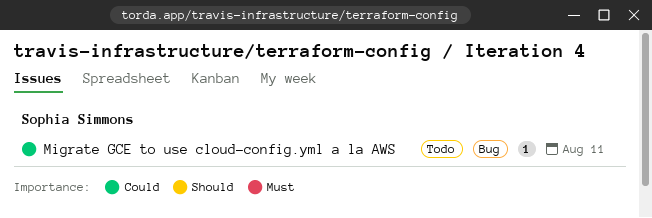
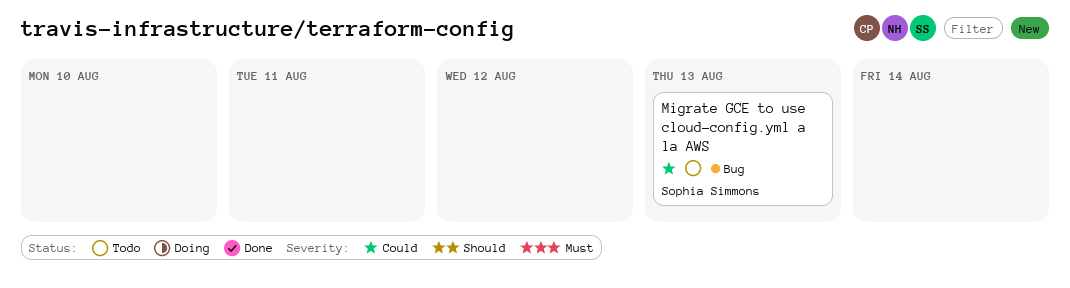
Migrate GCE to use cloud-config.yml a la AWS, due: Aug 11 -> Aug 13

